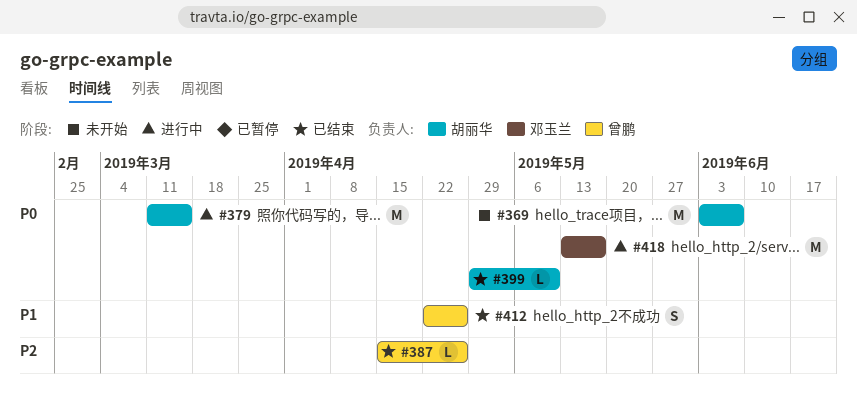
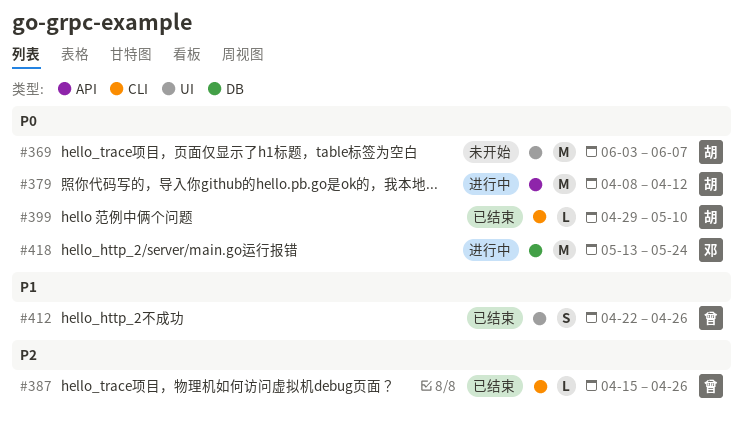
#379, start: Mar 11 -> Apr 8
#379, due: Mar 15 -> Apr 12
#418, due: May 17 -> May 24

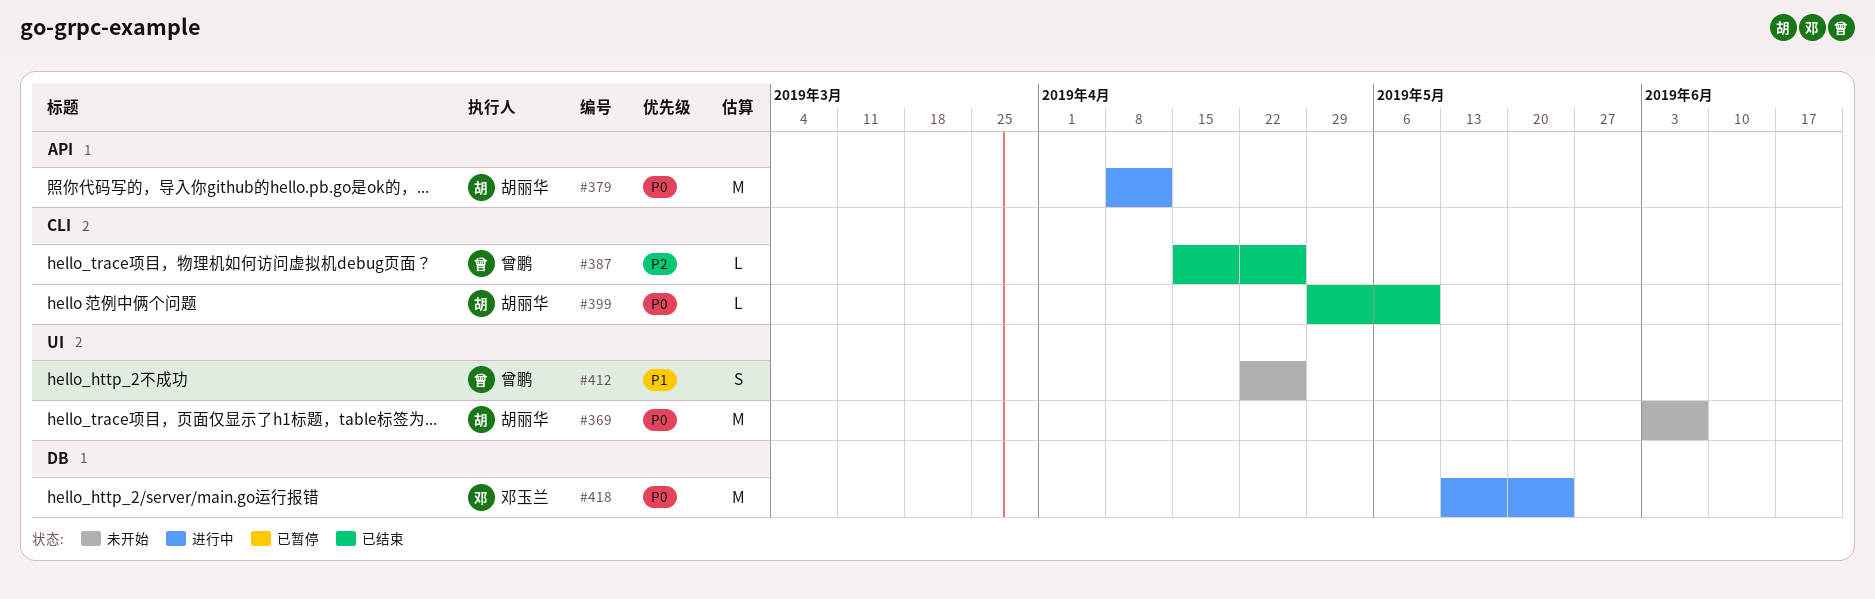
#412, status: 已结束 -> 未开始

